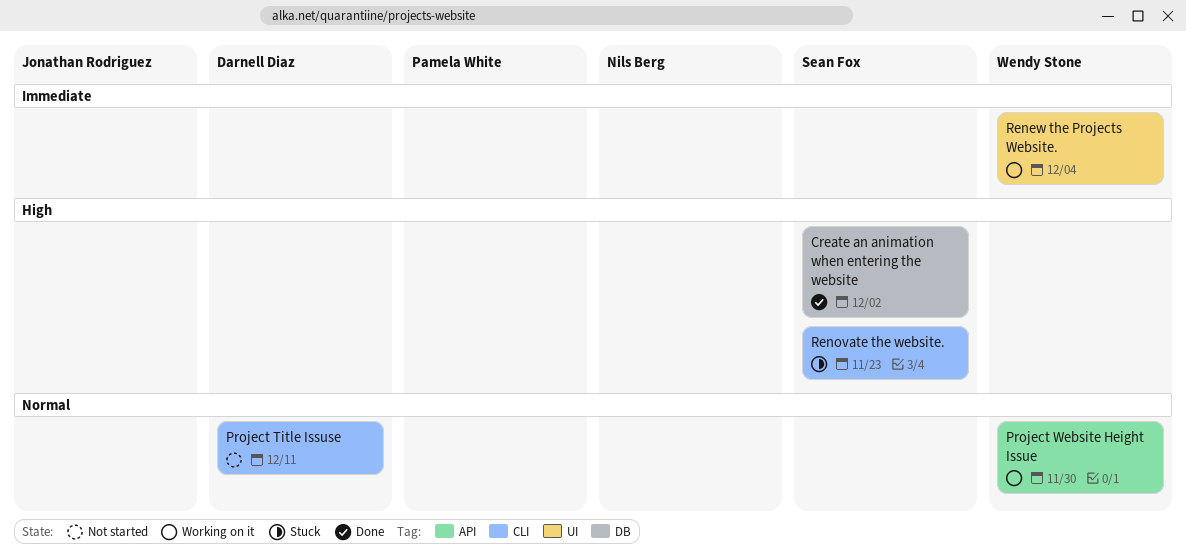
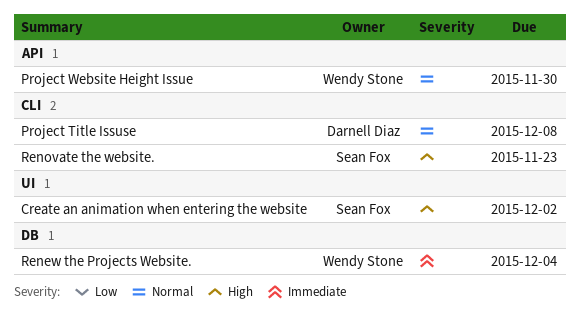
Create an animation when entering the website, label: DB -> UI
Project Title Issuse, due: Dec 11 -> Dec 8
Renew the Projects Website., label: UI -> DB

